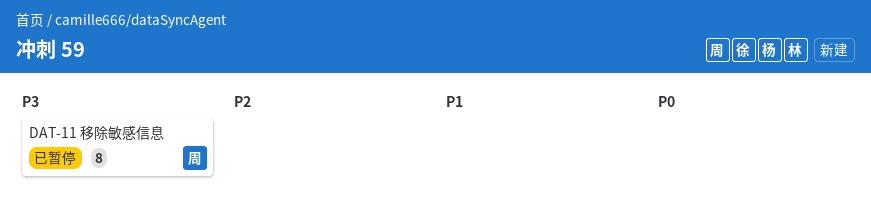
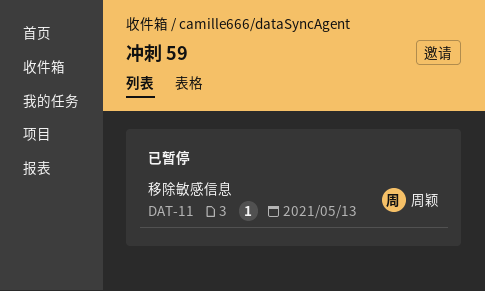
DAT-11, estimate: 8 -> 1

